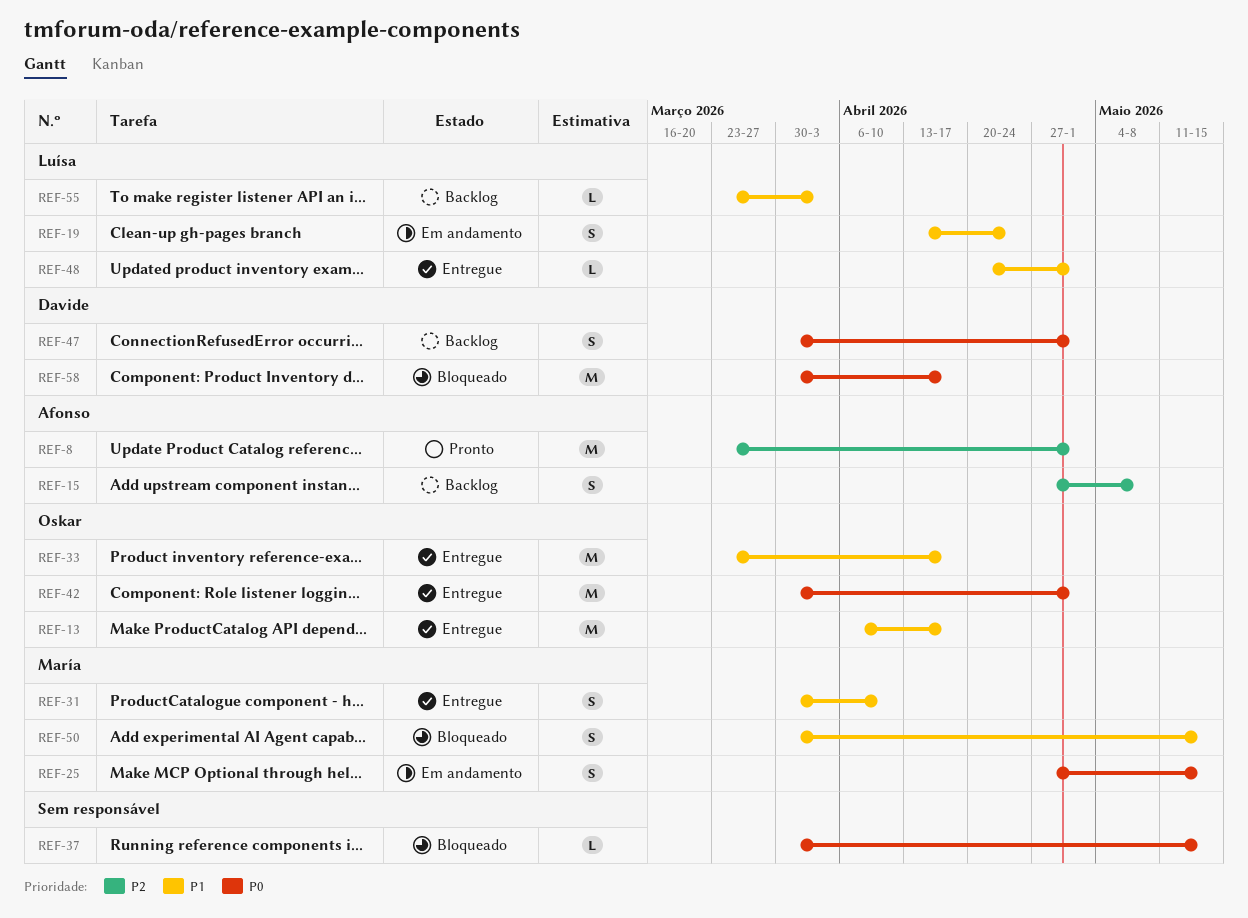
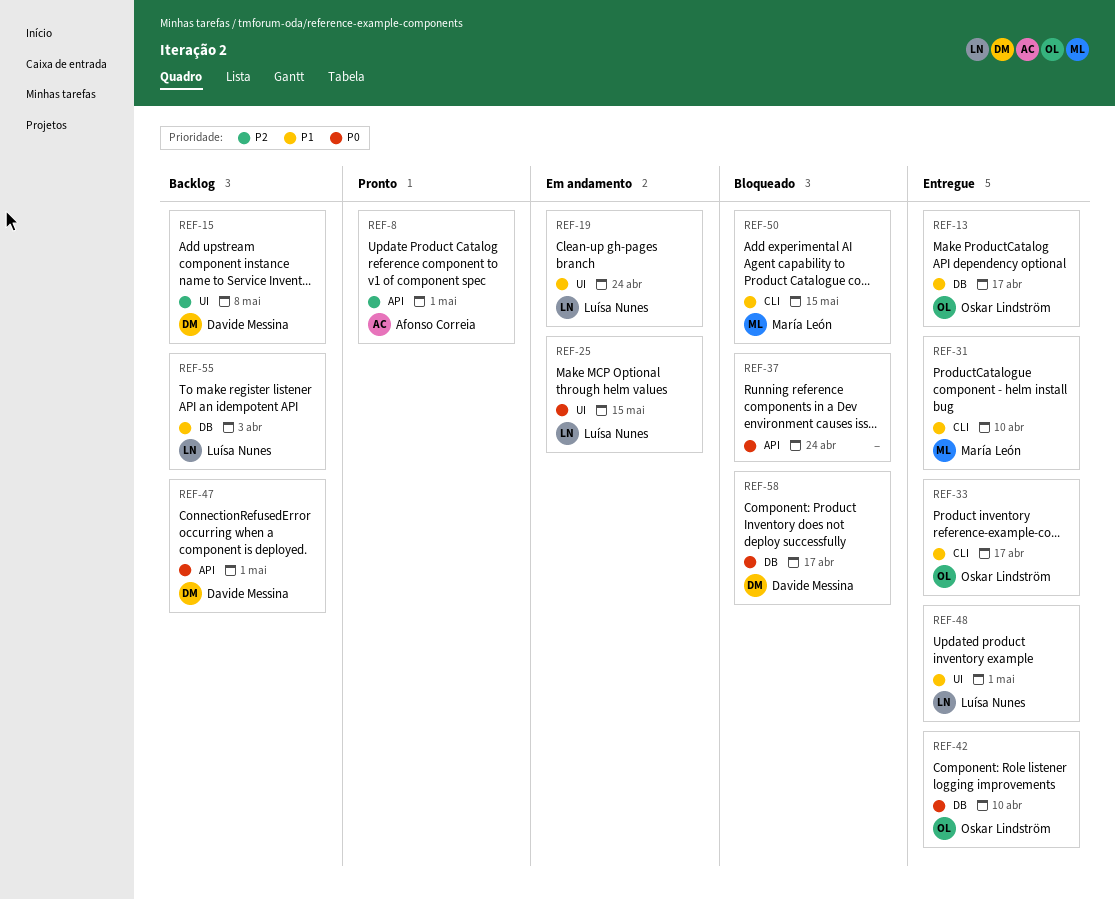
REF-15, owner: Afonso Correia -> Davide Messina
REF-25, owner: María León -> Luísa Nunes
REF-37, due: May 15 -> Apr 24
REF-42, due: May 1 -> Apr 10

